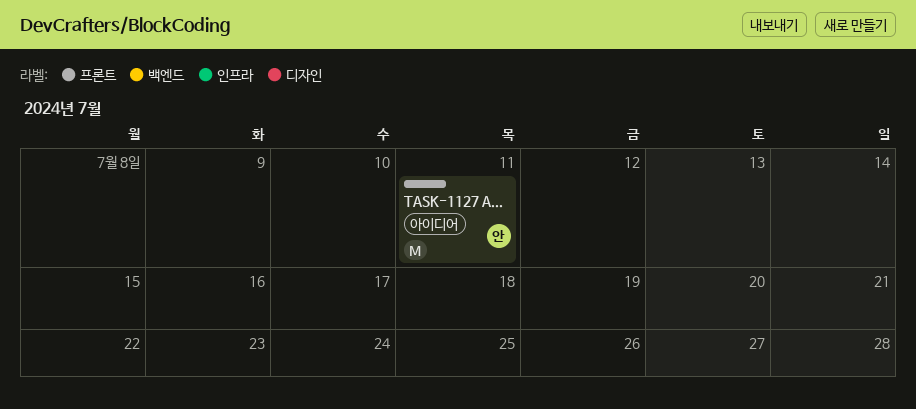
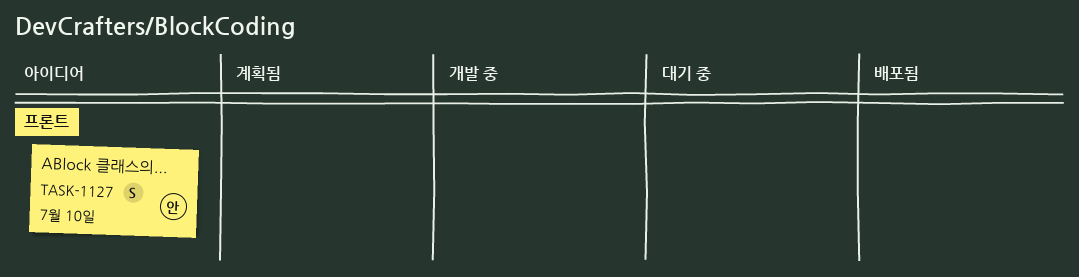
TASK-1127, estimate: M -> S
TASK-1127, due: Jul 11 -> Jul 10

